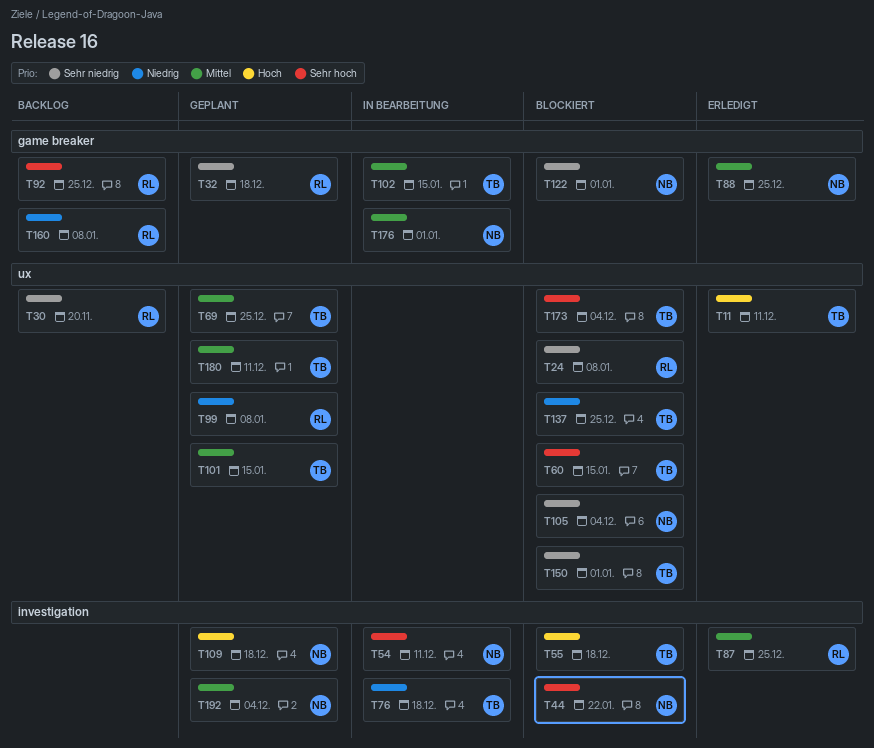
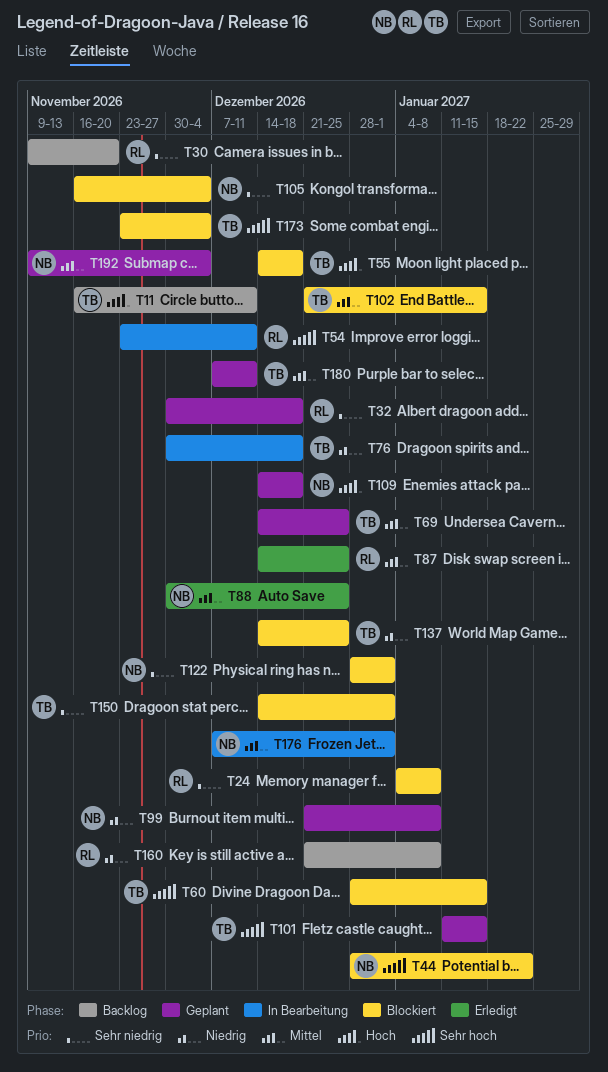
T11, status: Erledigt -> Backlog
T54, owner: NB -> RL
T92: present -> none
T99, owner: RL -> NB
T101, priority: Mittel -> Sehr hoch
T102, status: In Bearbeitung -> Blockiert

